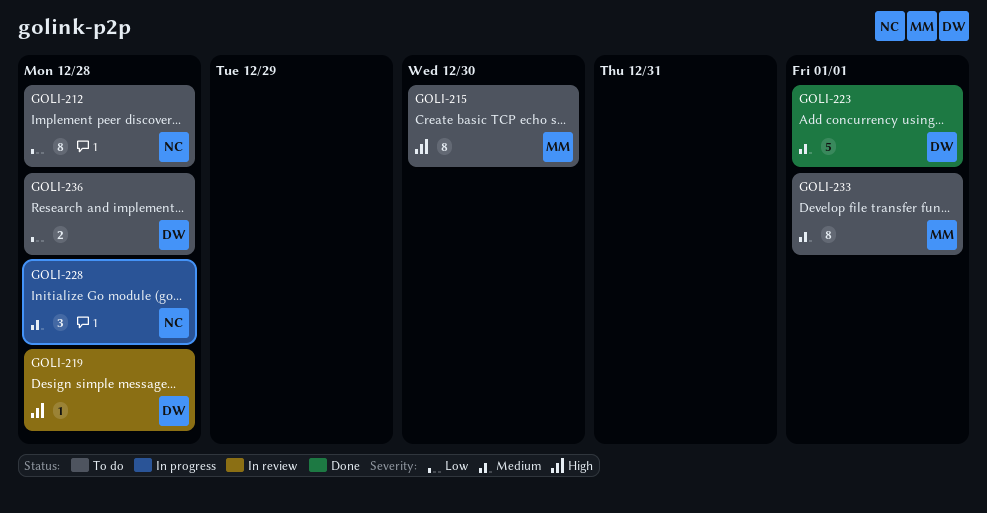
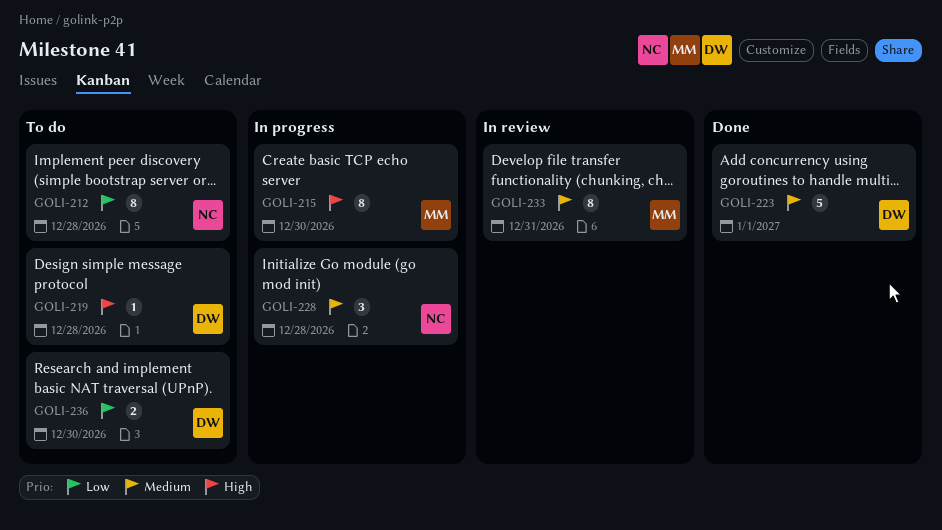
GOLI-215, status: To do -> In progress
GOLI-219, status: In review -> To do
GOLI-233, status: To do -> In review
GOLI-233, due: Jan 1 -> Dec 31
GOLI-236, due: Dec 28 -> Dec 30

